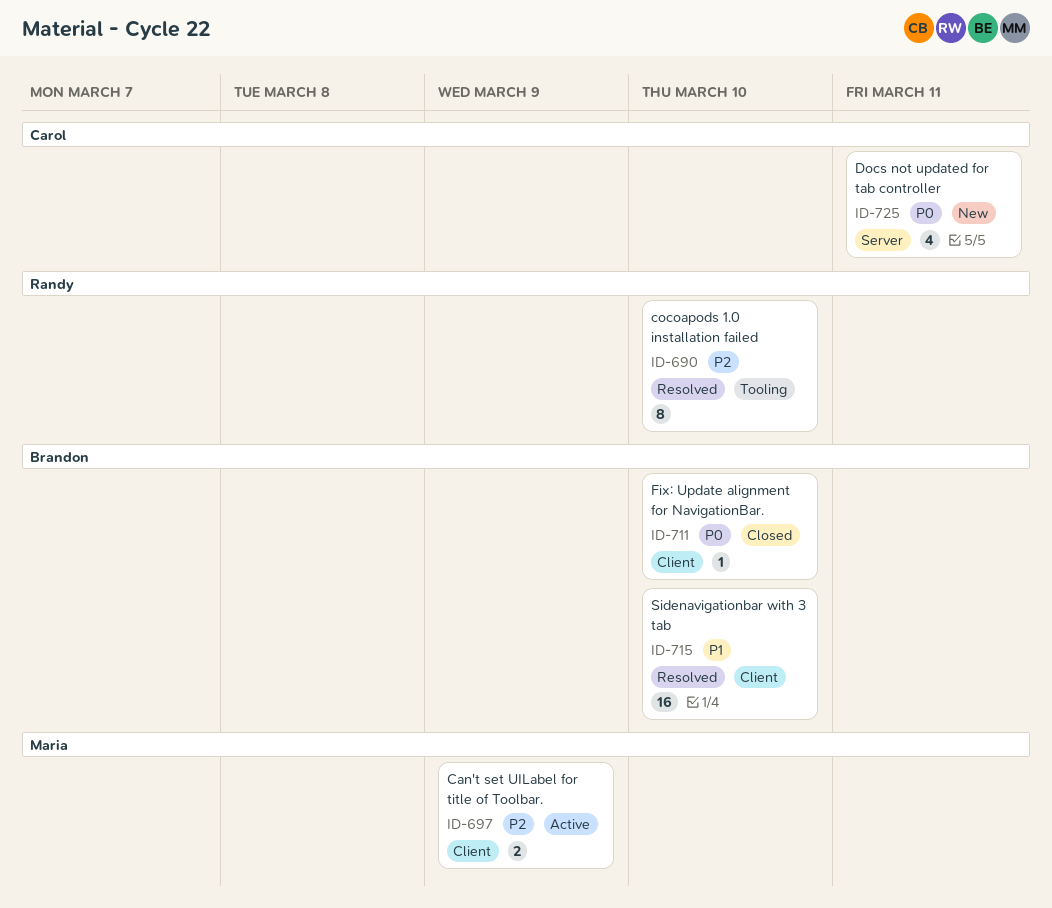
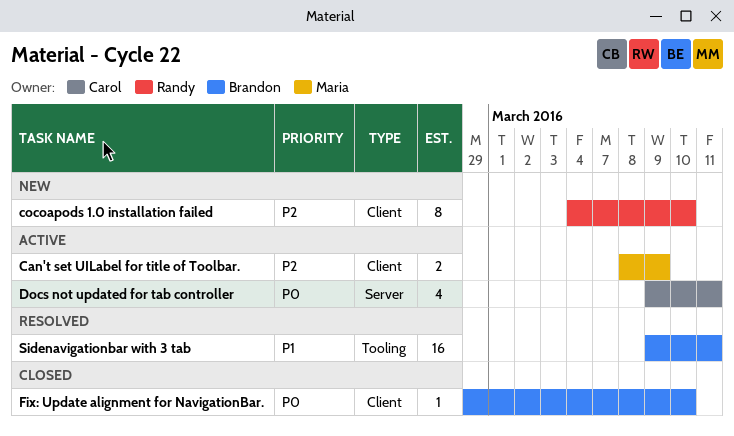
cocoapods 1.0 installation failed, status: Resolved -> New
cocoapods 1.0 installation failed, label: Tooling -> Client
Docs not updated for tab controller, status: New -> Active
Sidenavigationbar with 3 tab, label: Client -> Tooling
Sidenavigationbar with 3 tab, due: Mar 10 -> Mar 11

